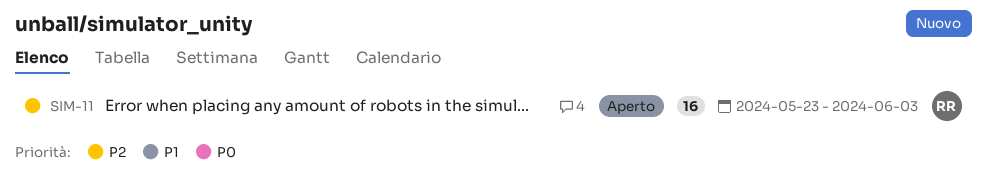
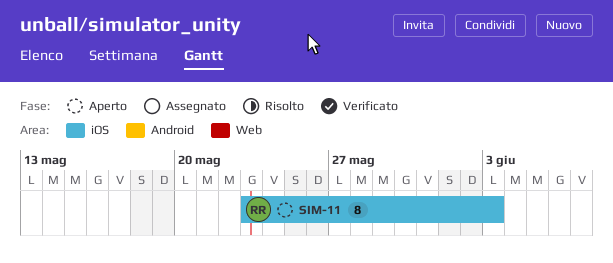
SIM-11, estimate: 16 -> 8

